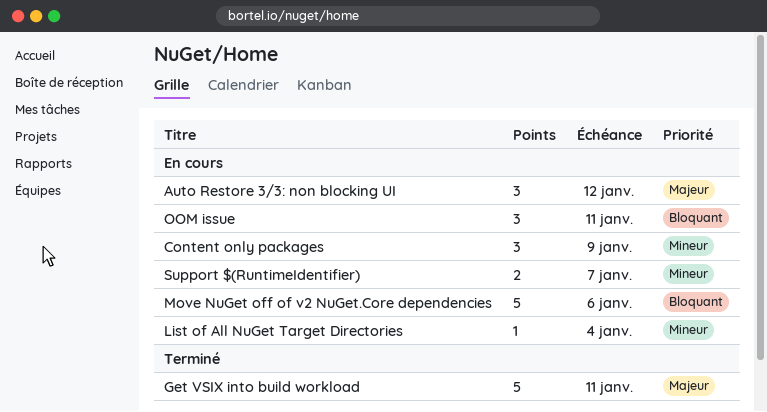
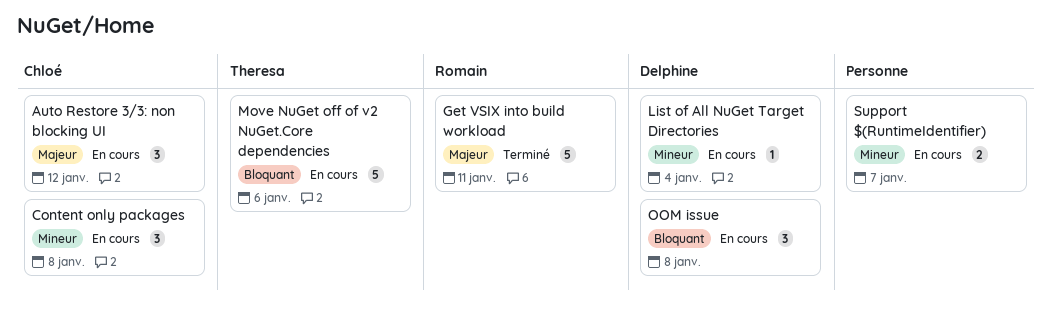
Content only packages, due: Jan 9 -> Jan 8
OOM issue, due: Jan 11 -> Jan 8

